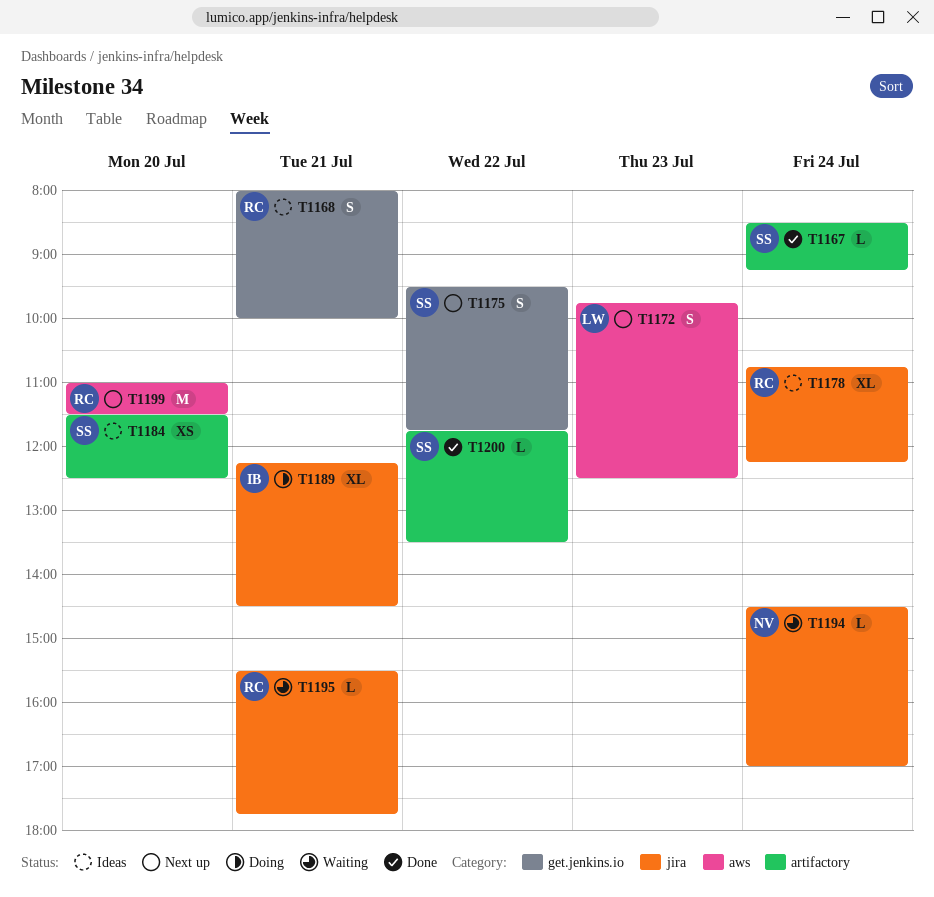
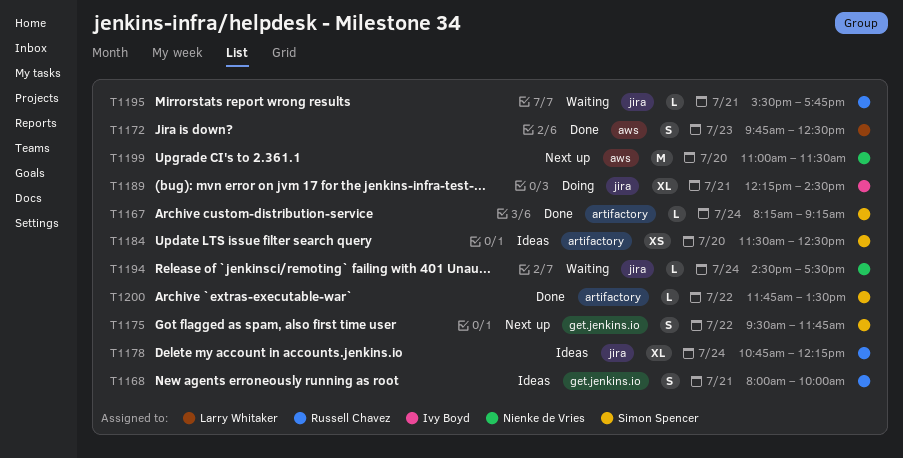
T1167, begins: 08:30 -> 08:15
T1172, status: Next up -> Done
T1194, ends: 17:00 -> 17:30
T1199, owner: Russell Chavez -> Nienke de Vries

